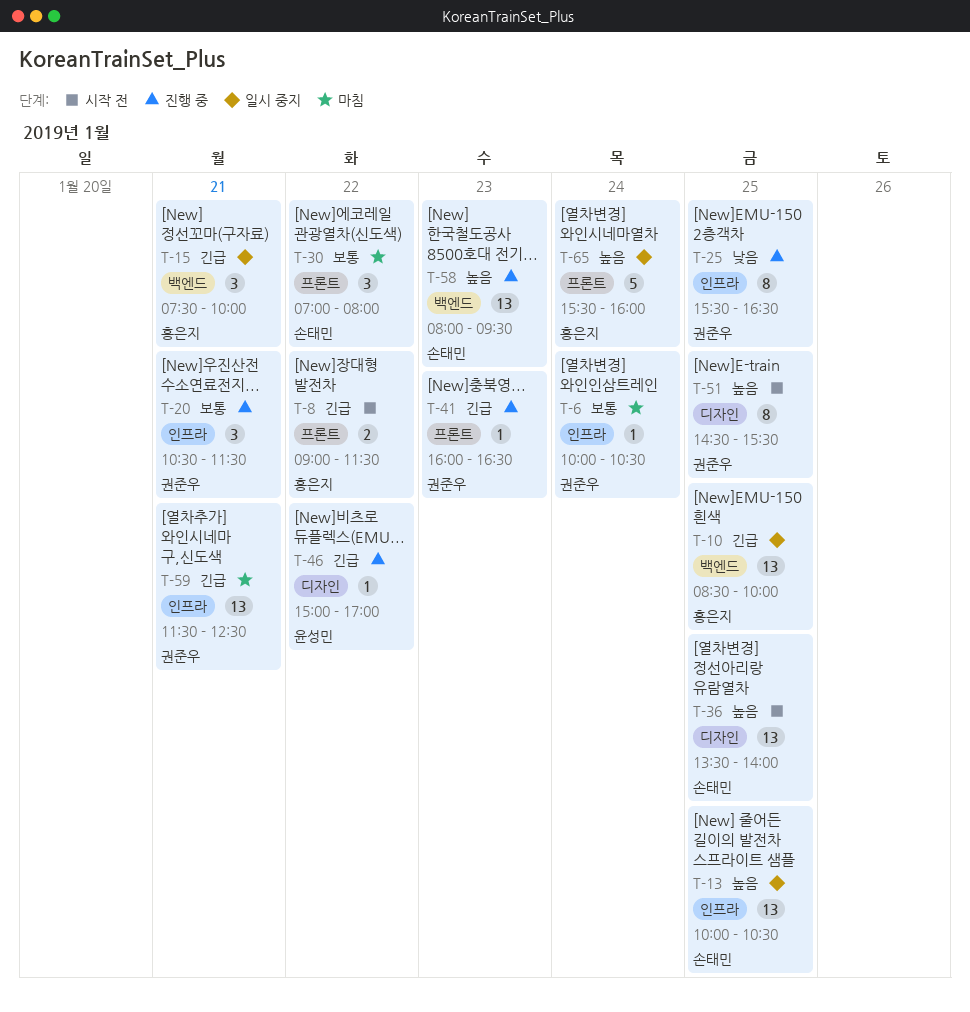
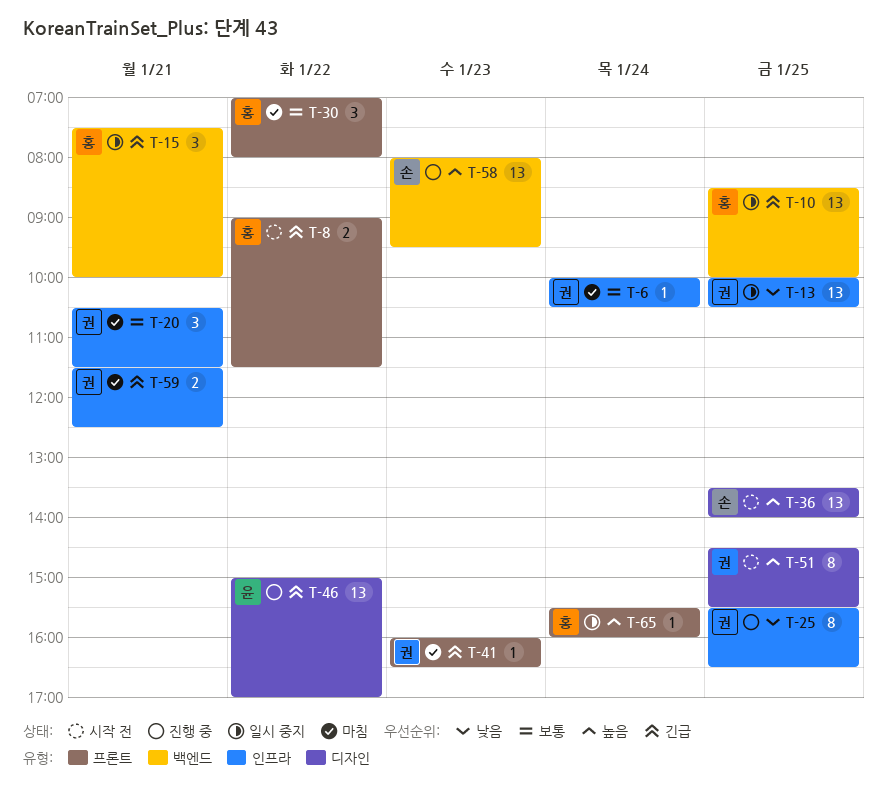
T-13, owner: 손태민 -> 권준우
T-13, priority: 높음 -> 낮음
T-20, status: 진행 중 -> 마침
T-30, owner: 손태민 -> 홍은지
T-41, status: 진행 중 -> 마침
T-46, estimate: 1 -> 13
T-59, estimate: 13 -> 2
T-65, estimate: 5 -> 1

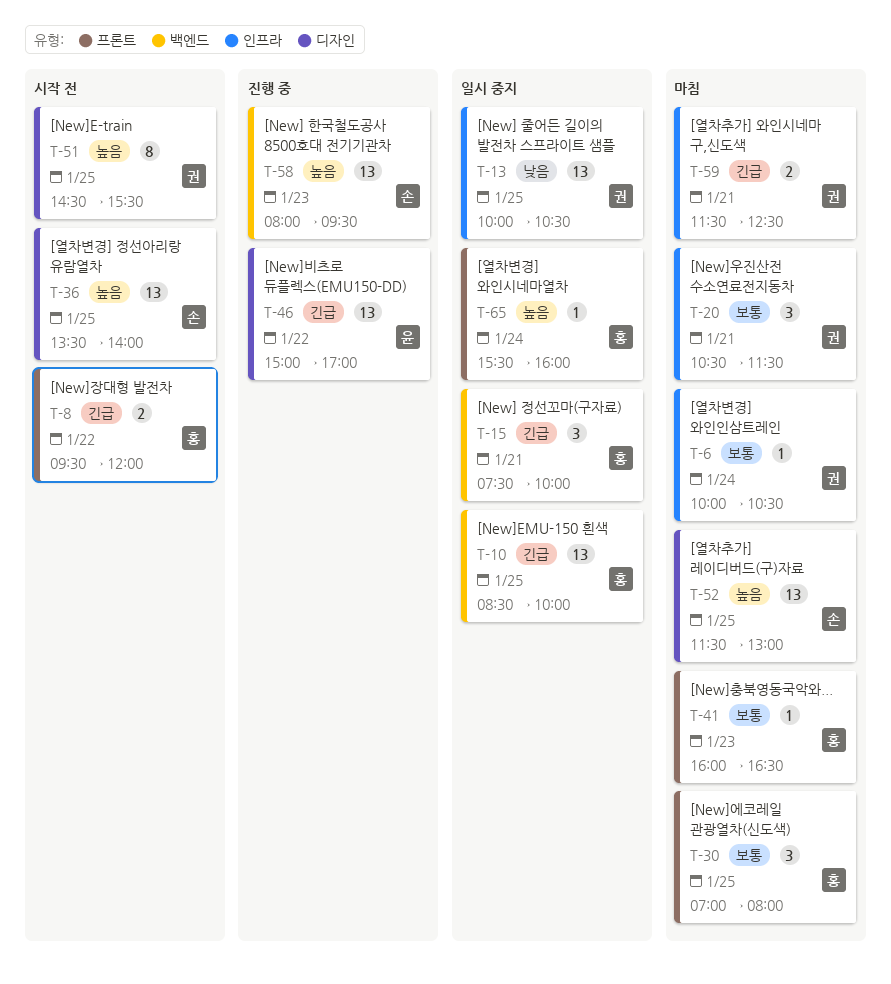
T-8, begins: 09:00 -> 09:30
T-8, ends: 11:30 -> 12:00
T-25: present -> none
T-30, day: Jan 22 -> Jan 25
T-41, owner: 권 -> 홍
T-41, priority: 긴급 -> 보통
T-52: none -> present

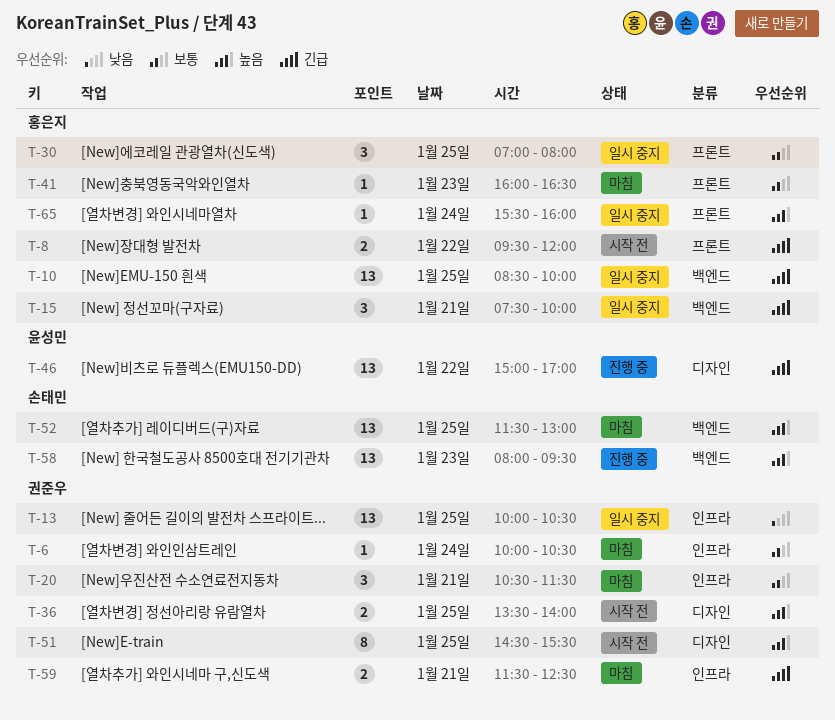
T-30, status: 마침 -> 일시 중지
T-36, owner: 손태민 -> 권준우
T-36, estimate: 13 -> 2
T-52, label: 디자인 -> 백엔드

